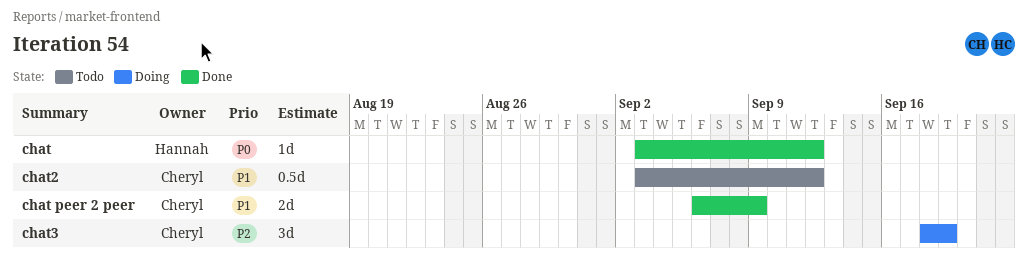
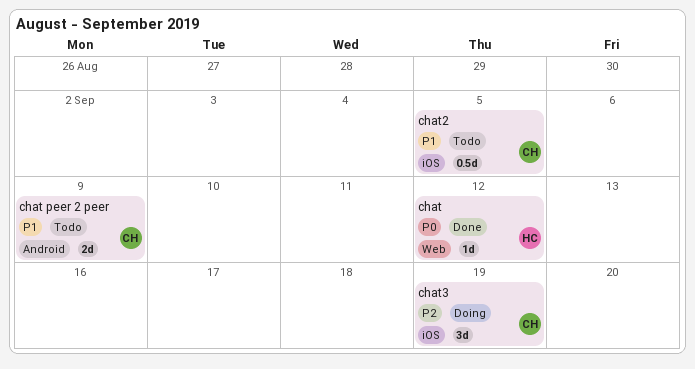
chat peer 2 peer, status: Done -> Todo
chat2, due: Sep 12 -> Sep 5

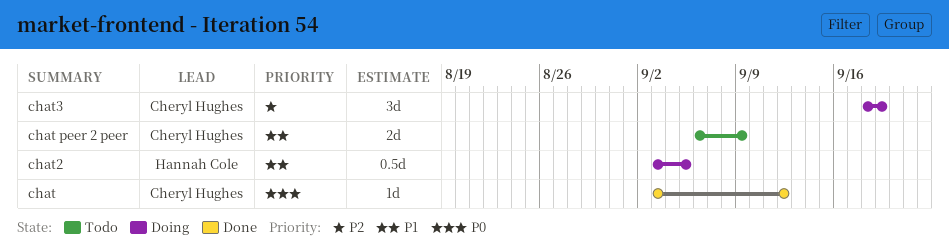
chat, owner: Hannah Cole -> Cheryl Hughes
chat2, status: Todo -> Doing
chat2, owner: Cheryl Hughes -> Hannah Cole

